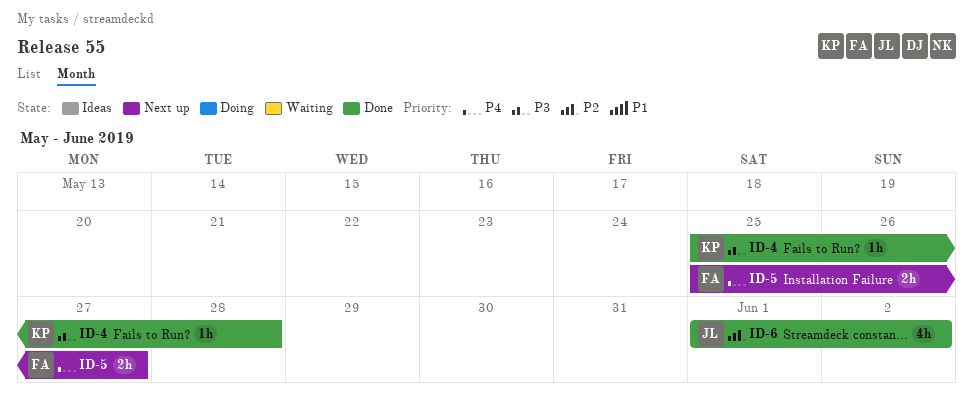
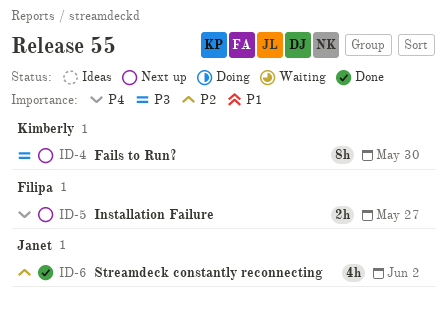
ID-4, status: Done -> Next up
ID-4, estimate: 1h -> 8h
ID-4, due: May 28 -> May 30

